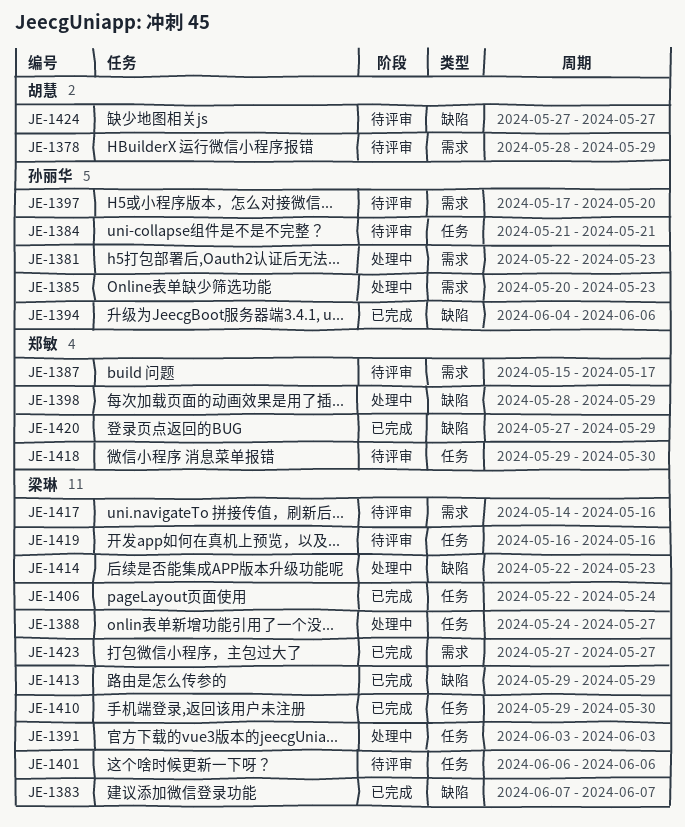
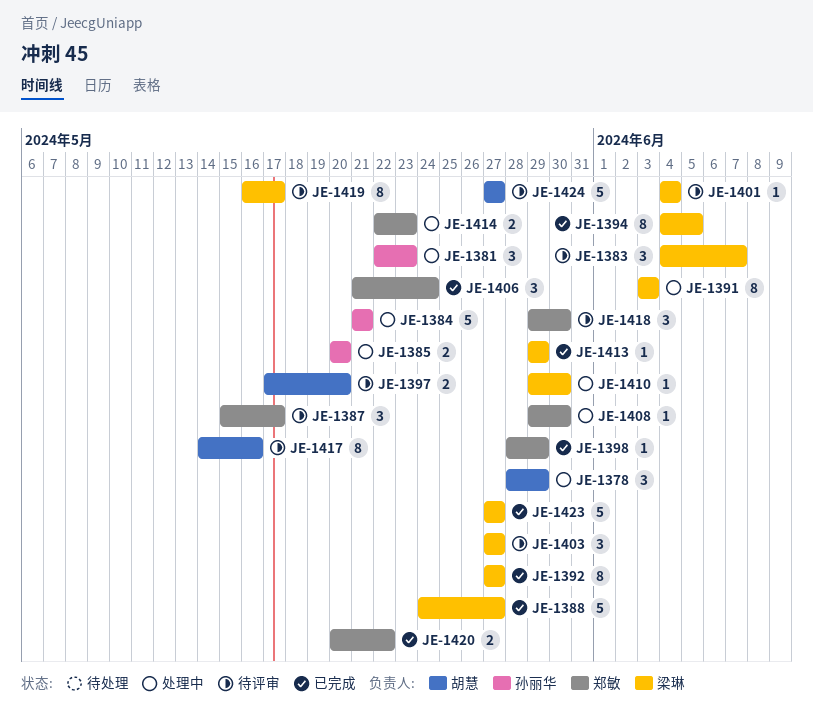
JE-1378, status: 待评审 -> 处理中
JE-1383, status: 已完成 -> 待评审
JE-1383, start: Jun 7 -> Jun 4
JE-1384, status: 待评审 -> 处理中
JE-1385, due: May 23 -> May 20
JE-1388, status: 处理中 -> 已完成
JE-1392: none -> present
JE-1394, owner: 孙丽华 -> 梁琳
JE-1394, due: Jun 6 -> Jun 5
JE-1397, owner: 孙丽华 -> 胡慧
JE-1398, status: 处理中 -> 已完成
JE-1401, start: Jun 6 -> Jun 4
JE-1401, due: Jun 6 -> Jun 4
JE-1403: none -> present
JE-1406, owner: 梁琳 -> 郑敏
JE-1406, start: May 22 -> May 21
JE-1408: none -> present
JE-1410, status: 已完成 -> 处理中
JE-1414, owner: 梁琳 -> 郑敏
JE-1417, owner: 梁琳 -> 胡慧
JE-1419, due: May 16 -> May 17
JE-1420, start: May 27 -> May 20
JE-1420, due: May 29 -> May 22

